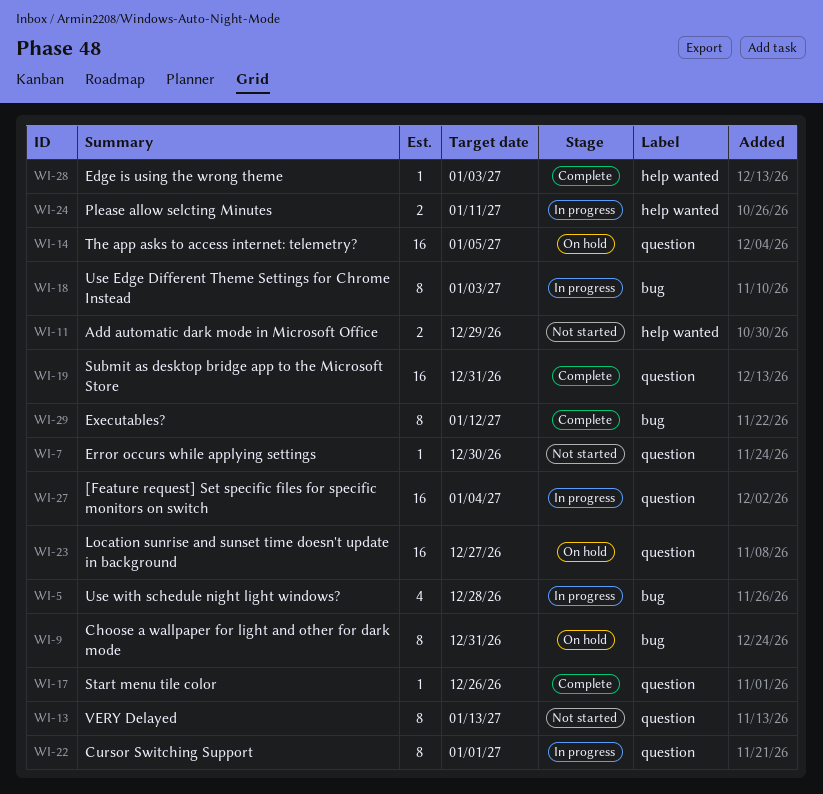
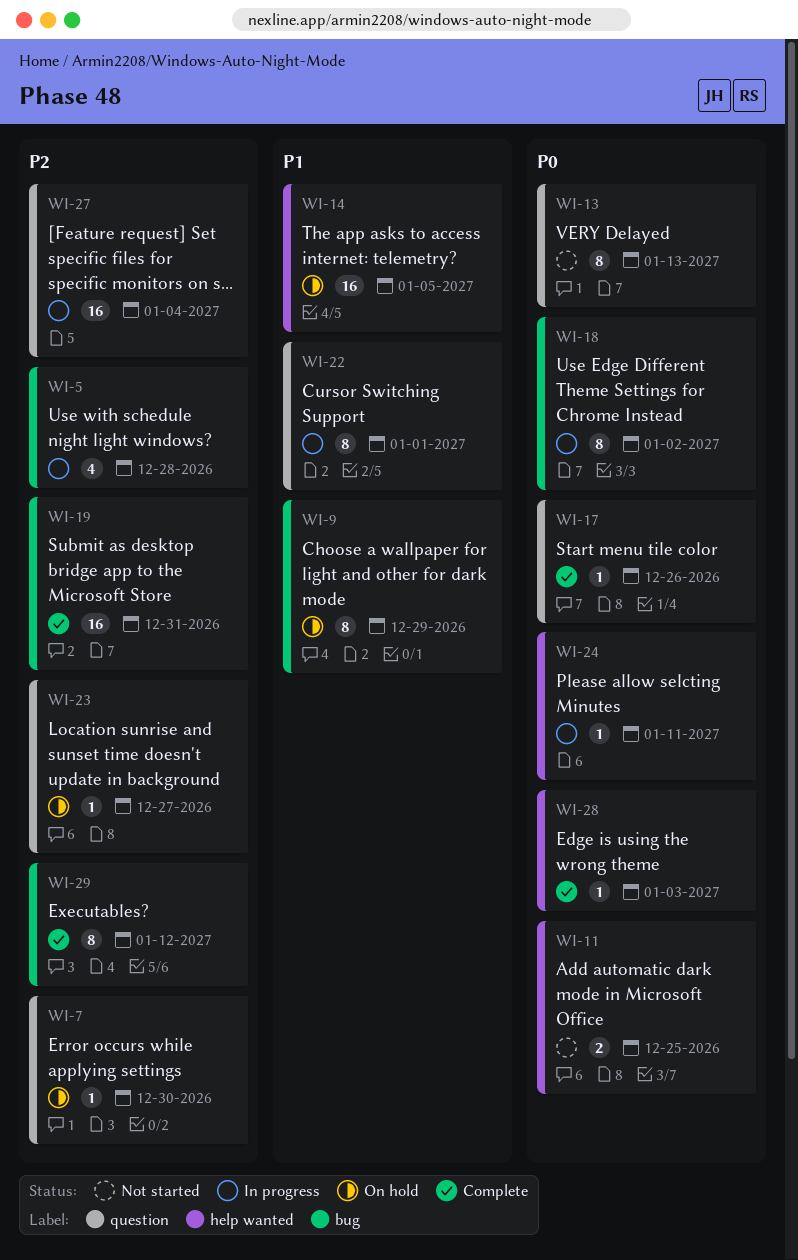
WI-7, status: Not started -> On hold
WI-9, due: Dec 31 -> Dec 29
WI-11, due: Dec 29 -> Dec 25
WI-14, label: question -> help wanted
WI-18, due: Jan 3 -> Jan 2
WI-19, label: question -> bug
WI-23, estimate: 16 -> 1
WI-24, estimate: 2 -> 1

